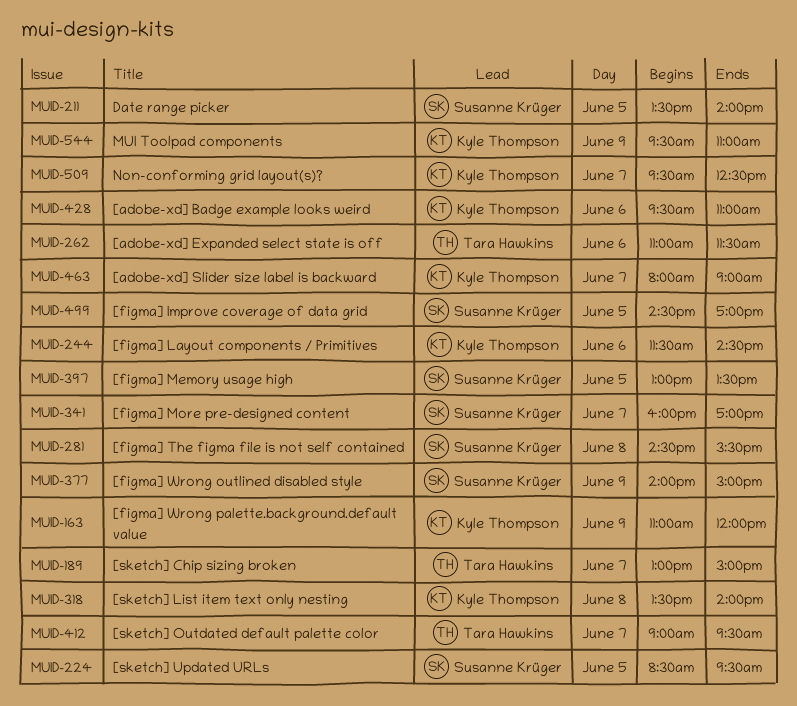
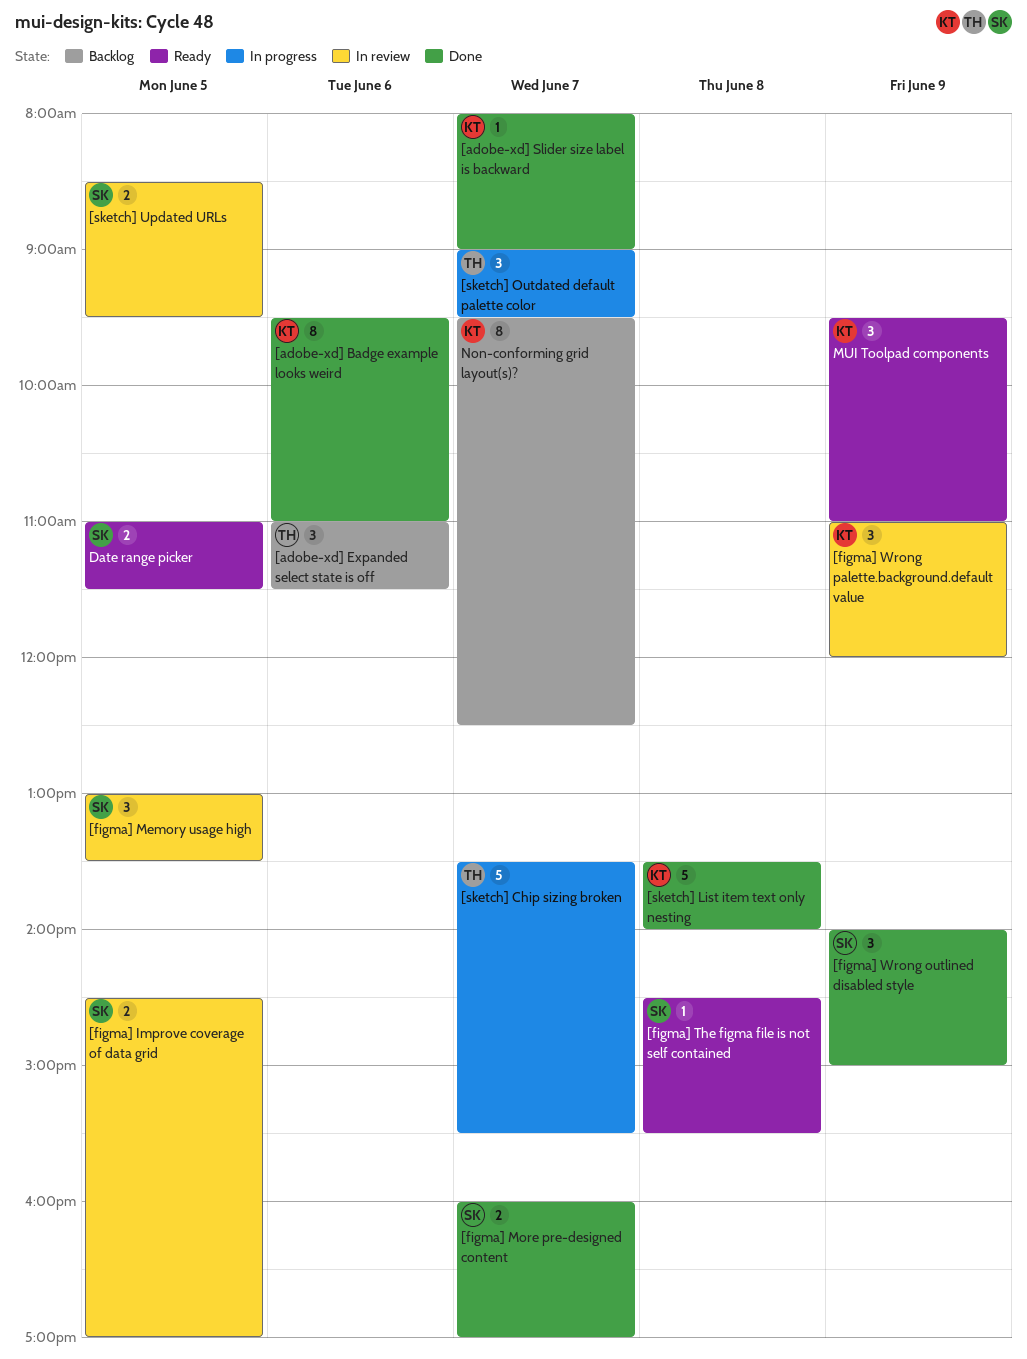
[figma] Layout components / Primitives: present -> none
[sketch] Chip sizing broken, begins: 13:00 -> 13:30
[sketch] Chip sizing broken, ends: 15:00 -> 15:30
Date range picker, begins: 13:30 -> 11:00
Date range picker, ends: 14:00 -> 11:30

